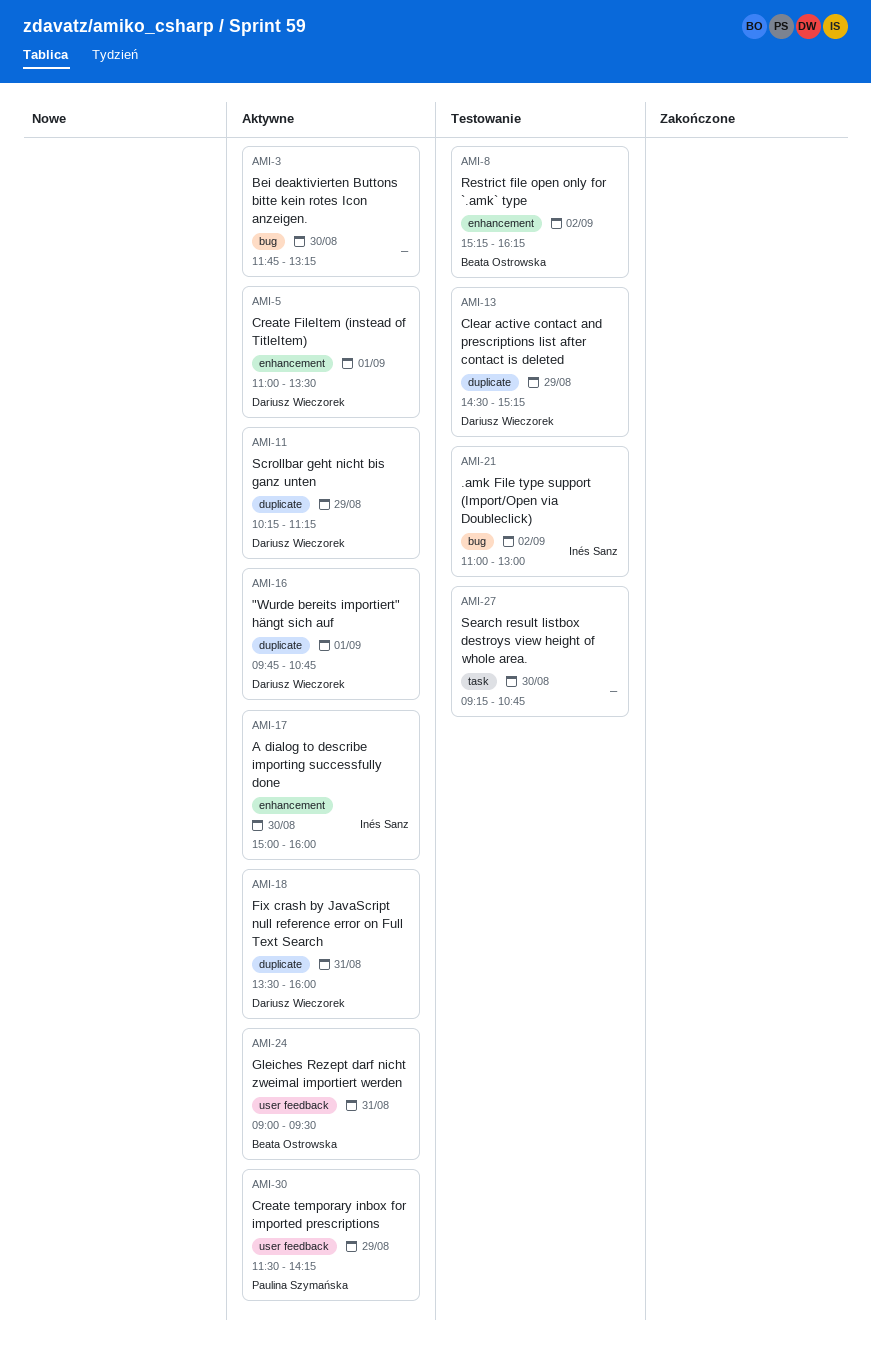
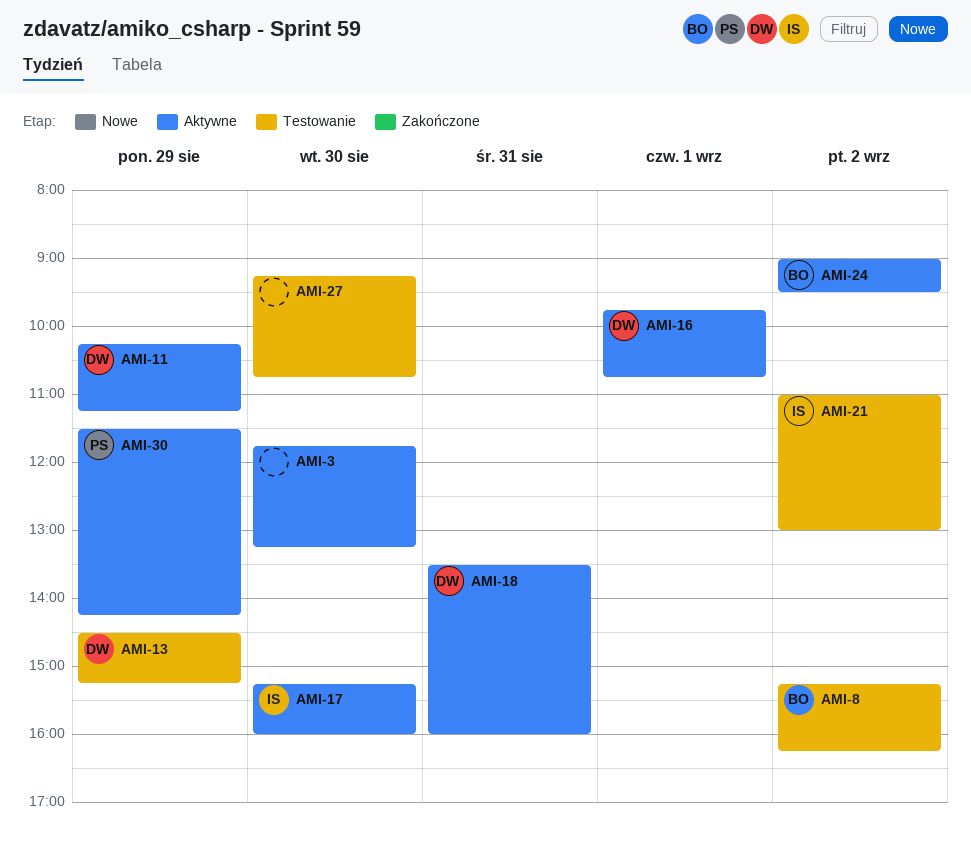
AMI-5: present -> none
AMI-17, begins: 15:00 -> 15:15
AMI-24, day: Aug 31 -> Sep 2

